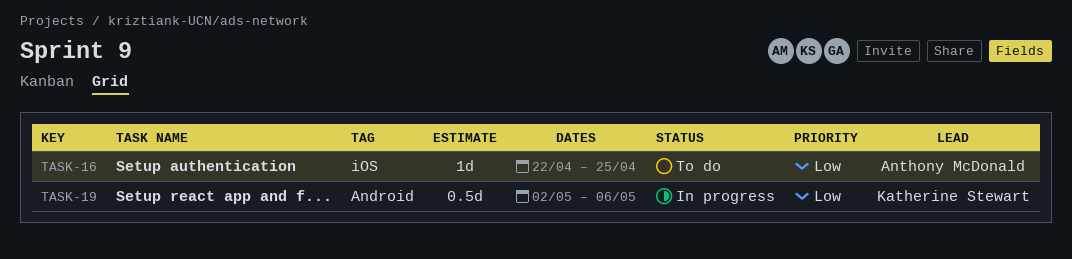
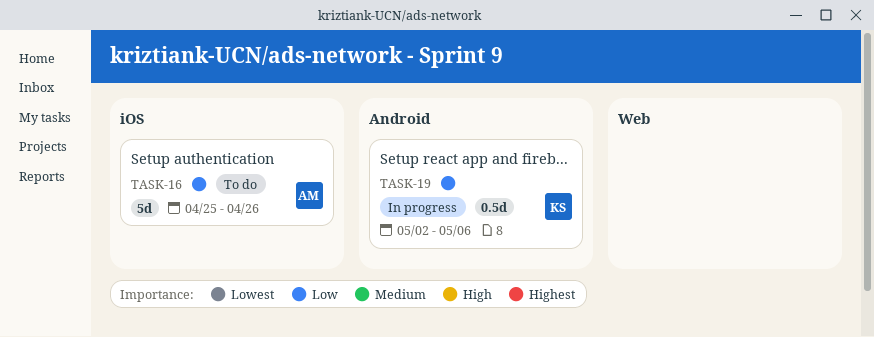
TASK-16, estimate: 1d -> 5d
TASK-16, start: Apr 22 -> Apr 25
TASK-16, due: Apr 25 -> Apr 26

